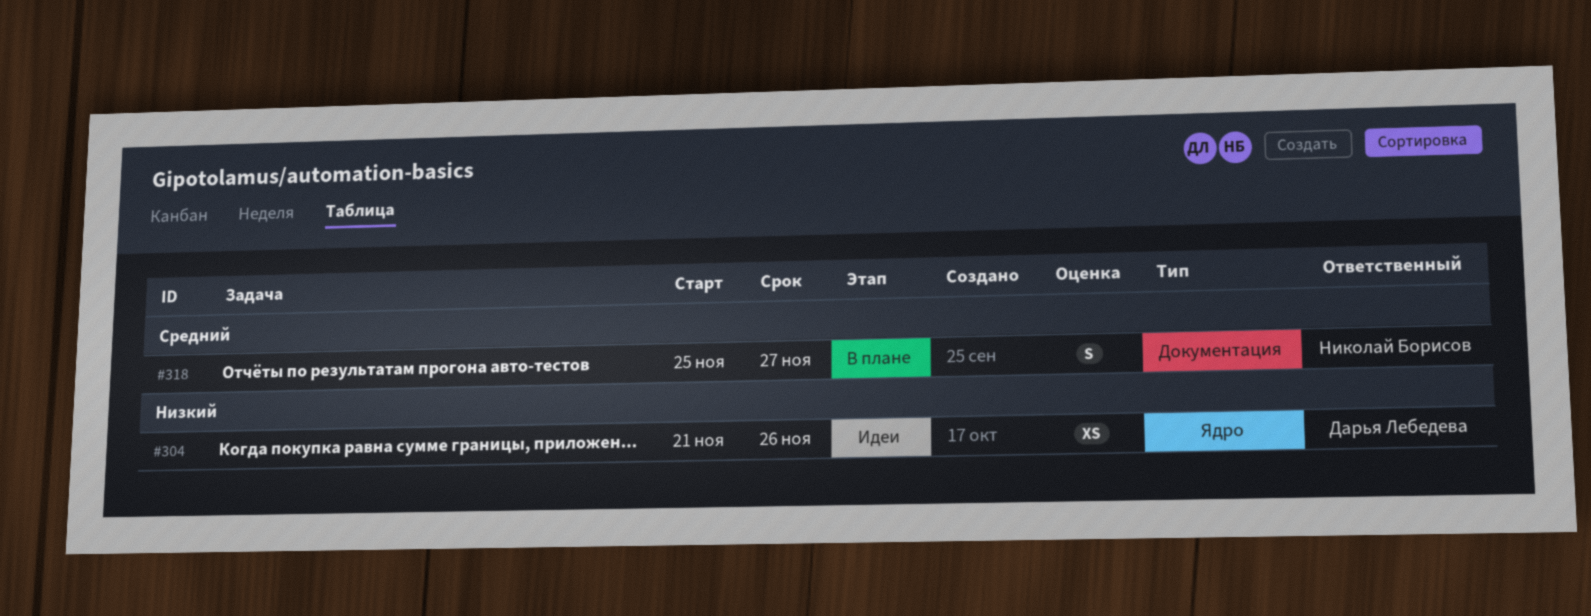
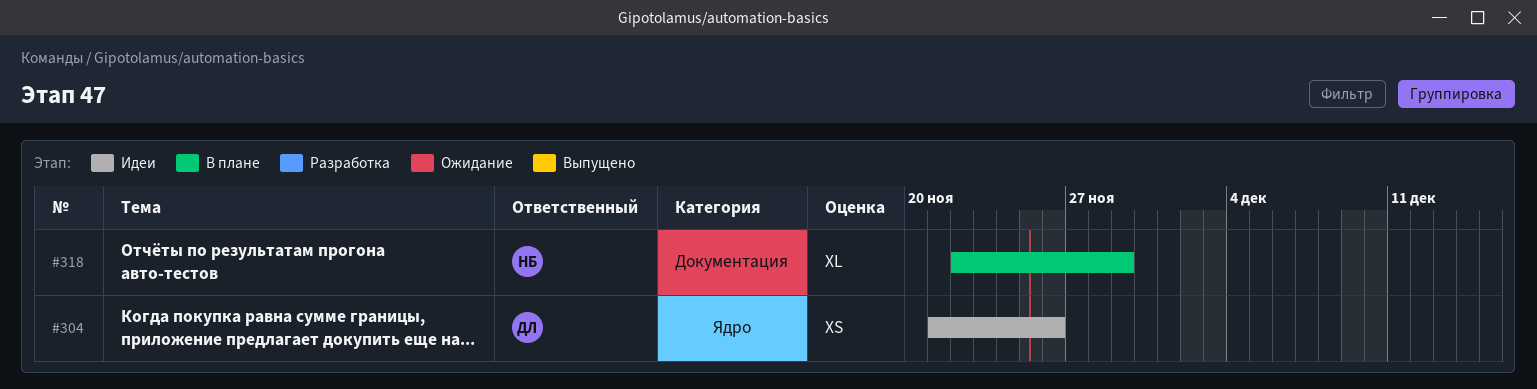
#318, estimate: S -> XL
#318, start: Nov 25 -> Nov 22
#318, due: Nov 27 -> Nov 29

